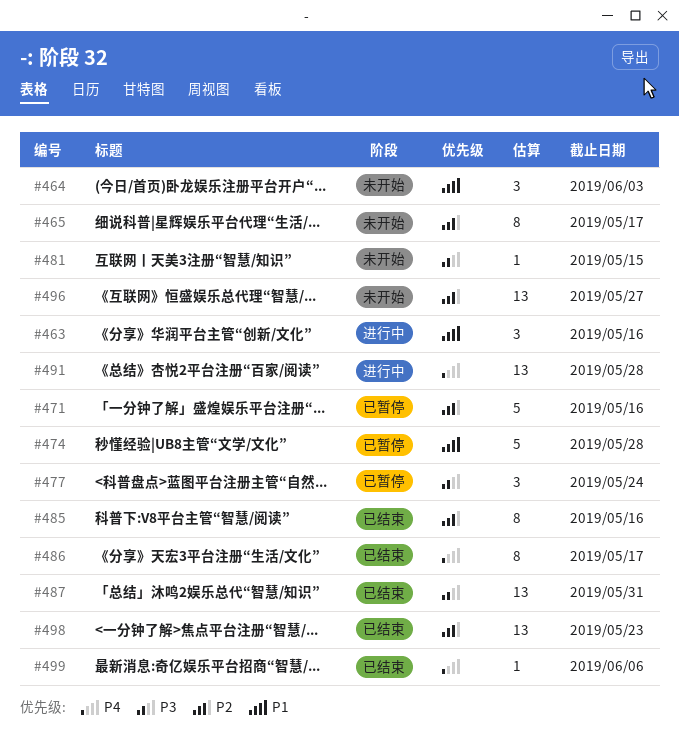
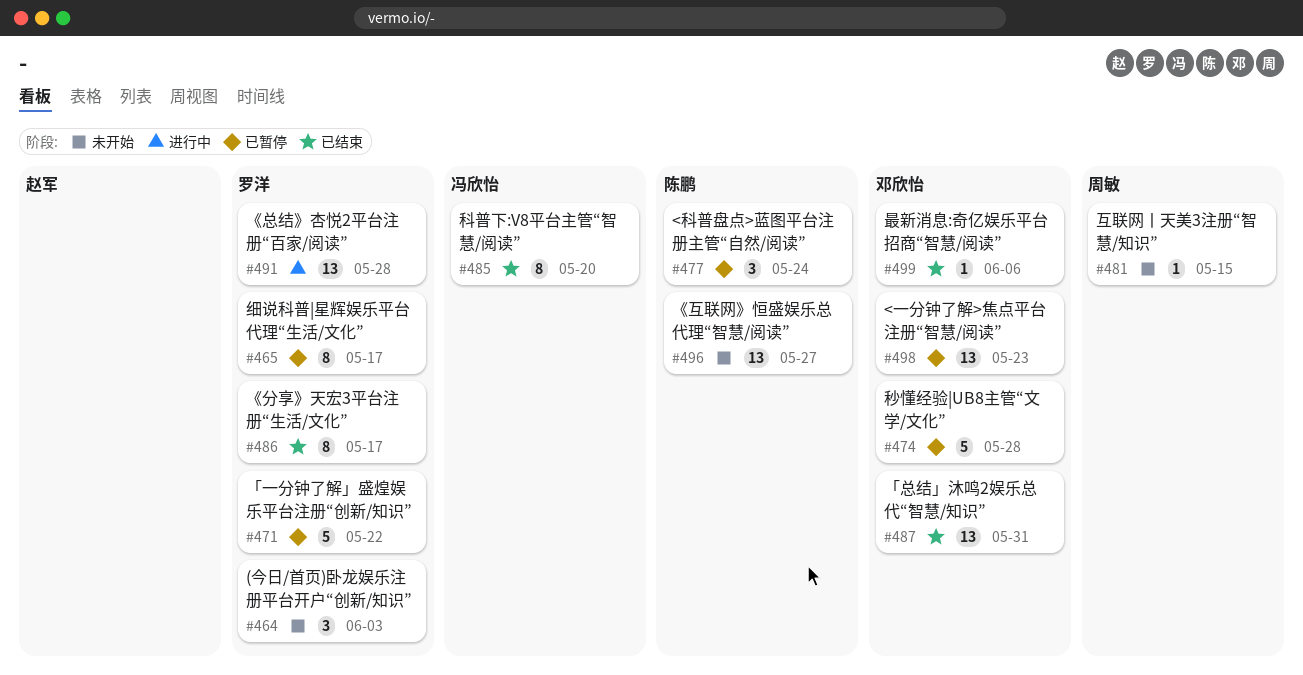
#463: present -> none
#465, status: 未开始 -> 已暂停
#471, due: May 16 -> May 22
#485, due: May 16 -> May 20
#498, status: 已结束 -> 已暂停

